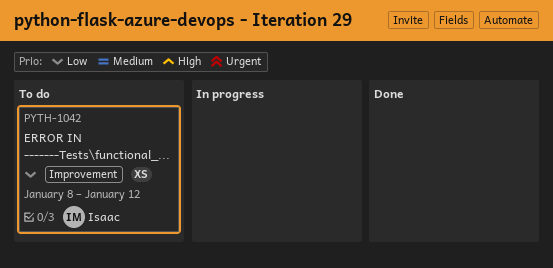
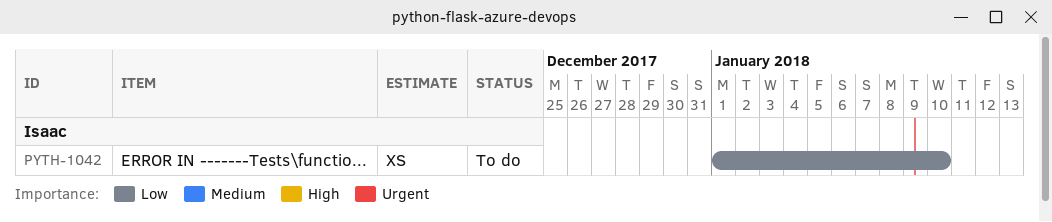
PYTH-1042, start: Jan 8 -> Jan 1
PYTH-1042, due: Jan 12 -> Jan 10

